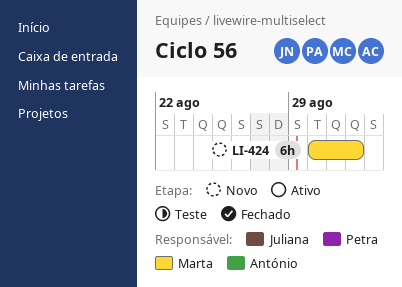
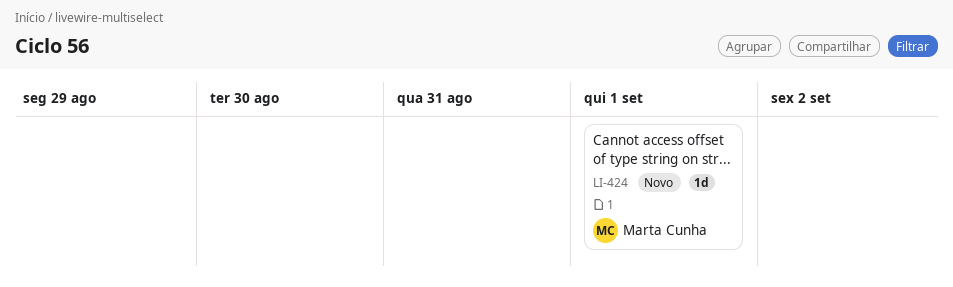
LI-424, estimate: 6h -> 1d

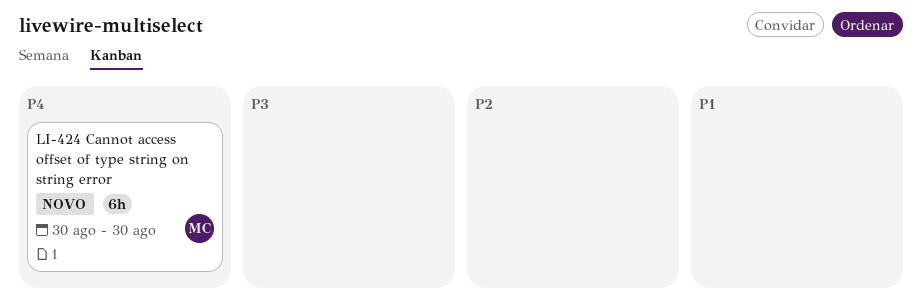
LI-424, estimate: 1d -> 6h
LI-424, due: Sep 1 -> Aug 30

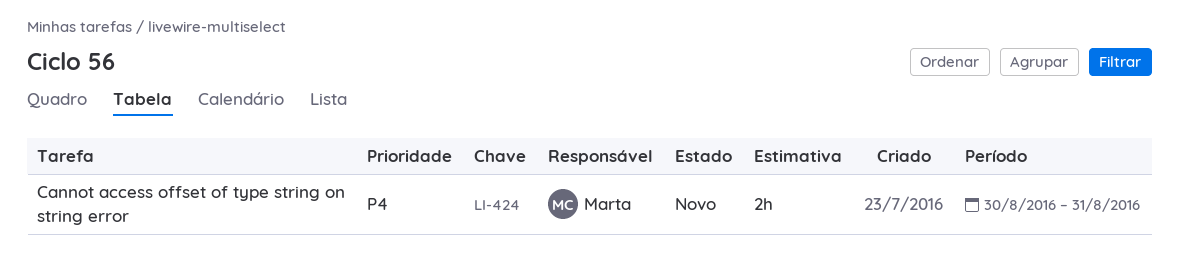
LI-424, estimate: 6h -> 2h
LI-424, due: Aug 30 -> Aug 31

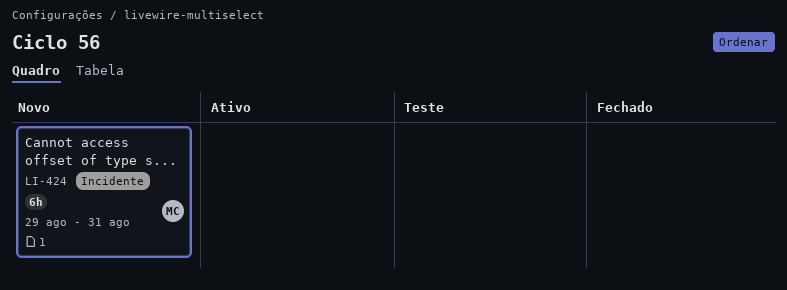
LI-424, estimate: 2h -> 6h
LI-424, start: Aug 30 -> Aug 29

